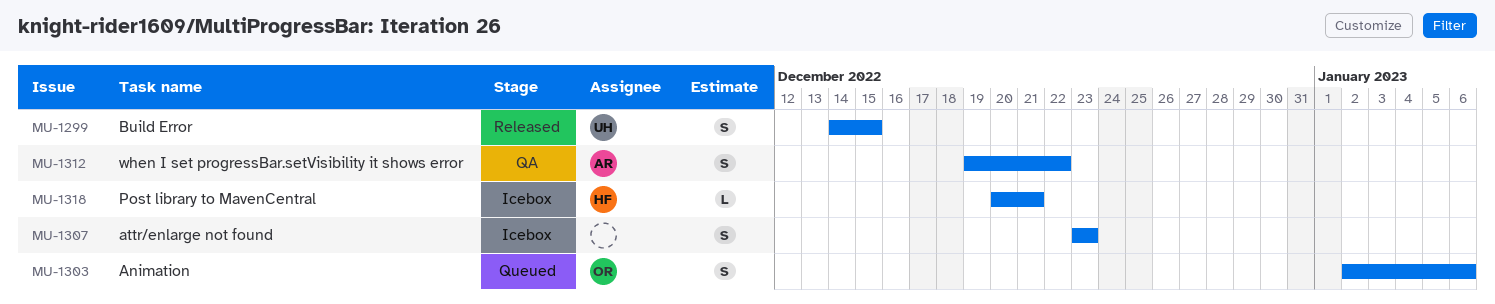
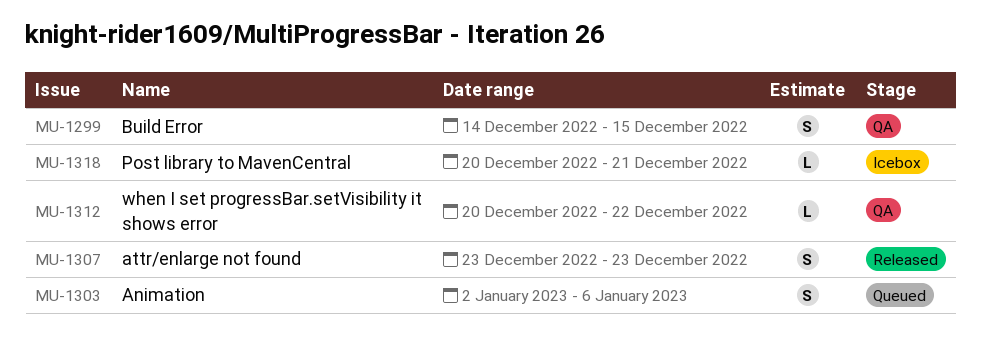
MU-1299, status: Released -> QA
MU-1307, status: Icebox -> Released
MU-1312, estimate: S -> L
MU-1312, start: Dec 19 -> Dec 20

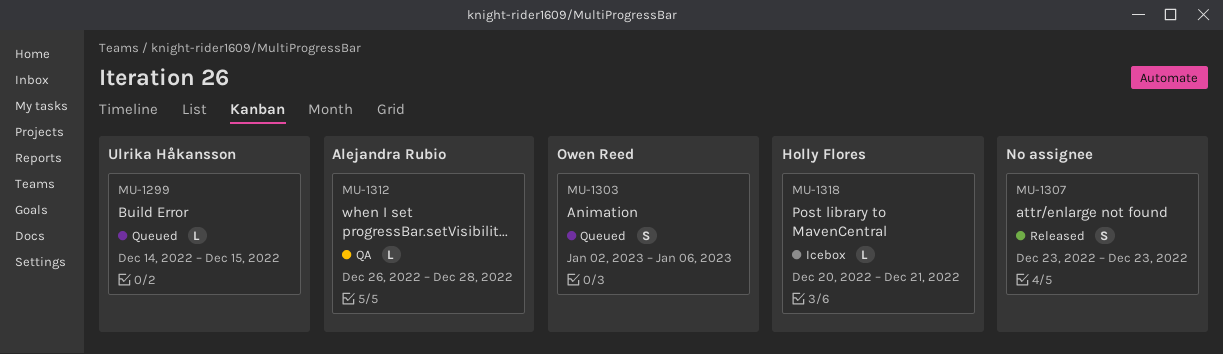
MU-1299, status: QA -> Queued
MU-1299, estimate: S -> L
MU-1312, start: Dec 20 -> Dec 26
MU-1312, due: Dec 22 -> Dec 28

